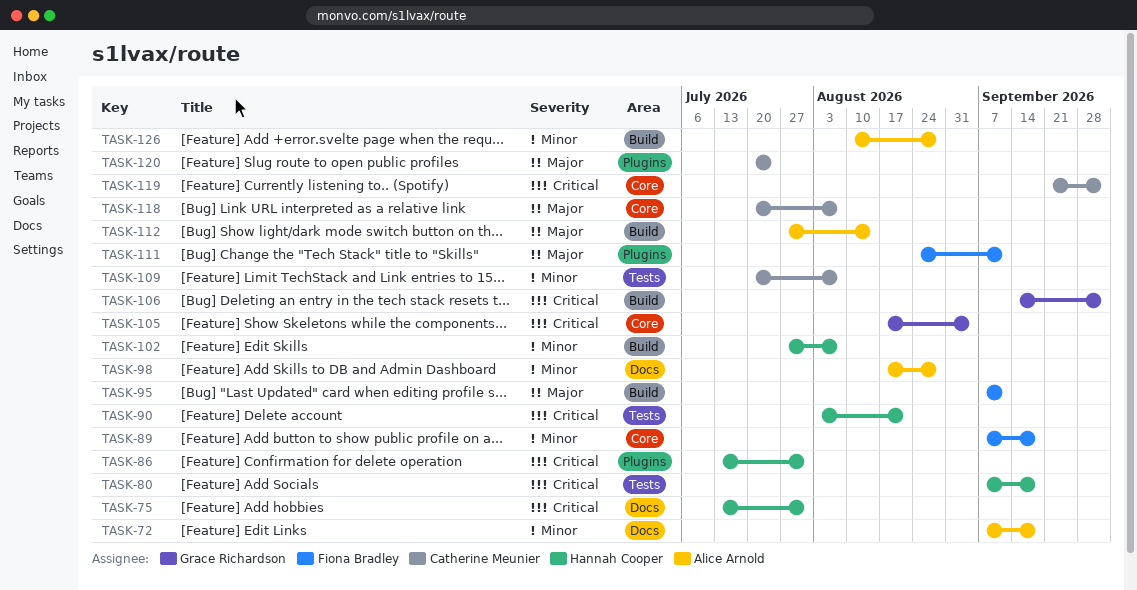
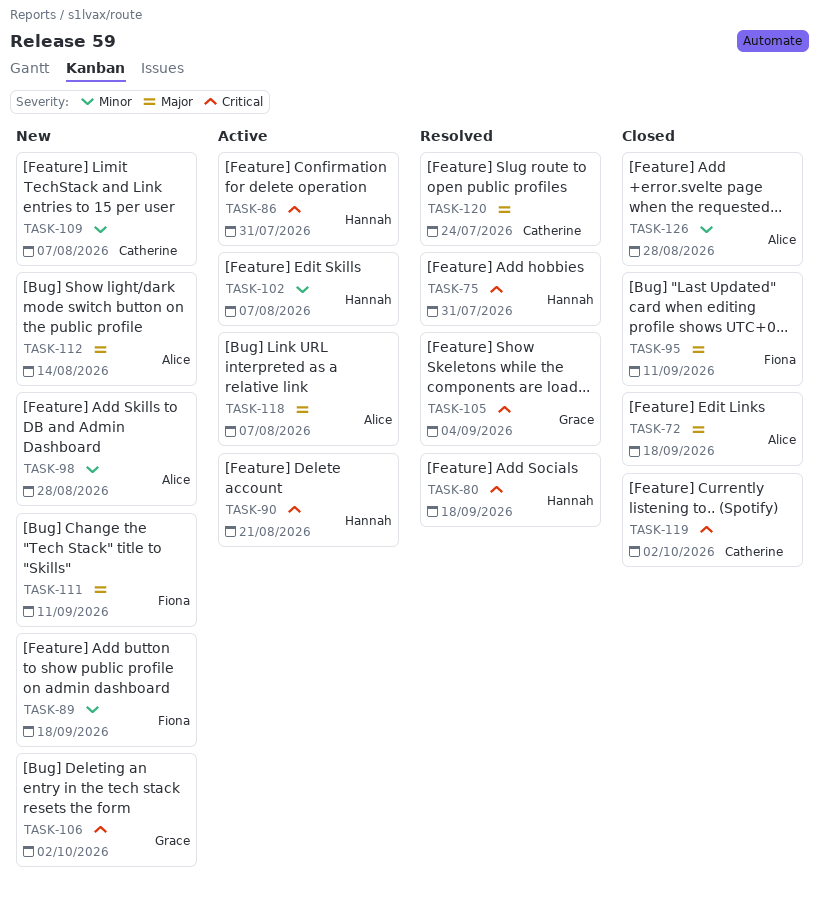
TASK-72, priority: Minor -> Major
TASK-118, owner: Catherine Meunier -> Alice Arnold

